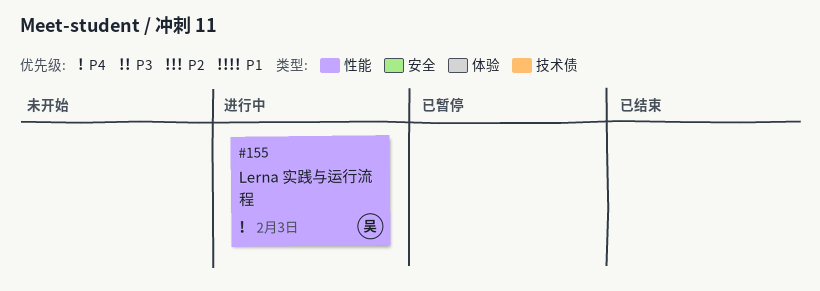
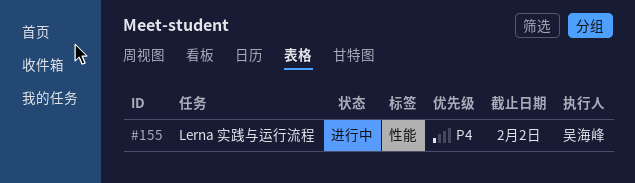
#155, due: Feb 3 -> Feb 2

